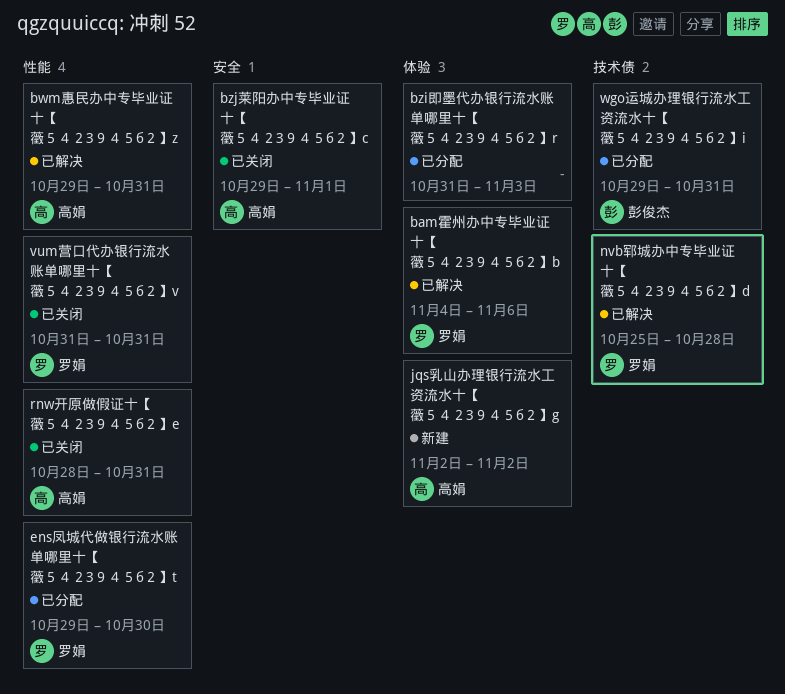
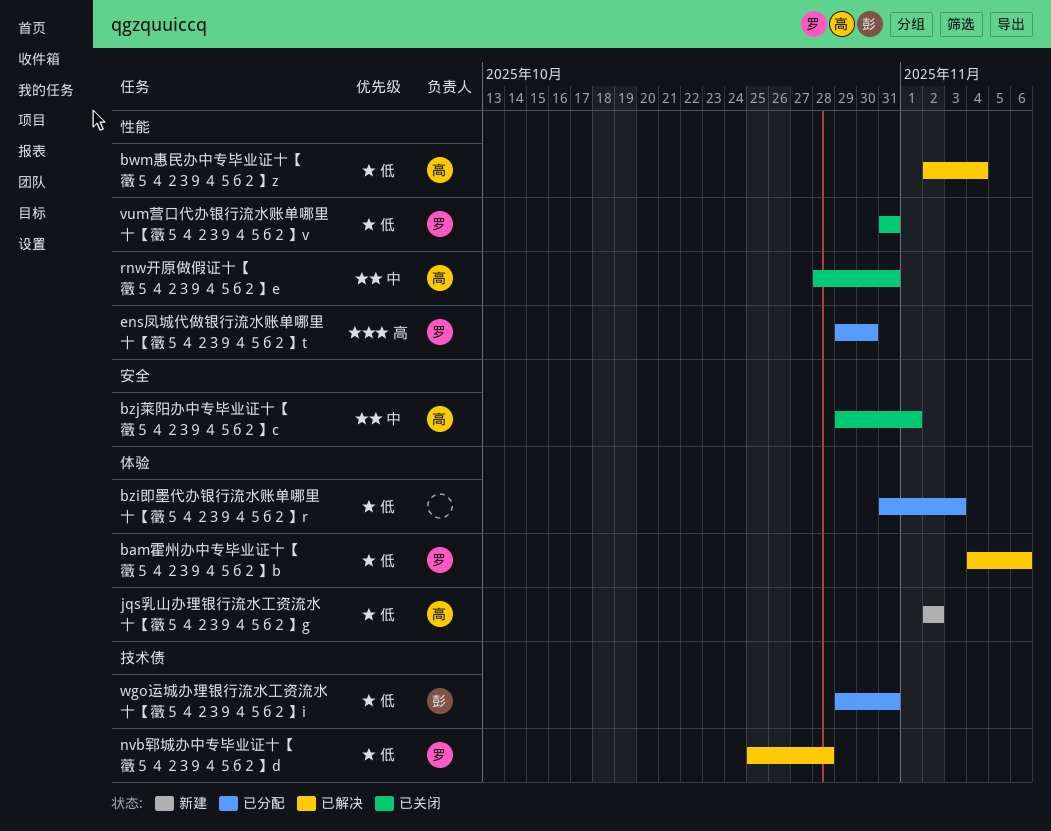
bwm惠民办中专毕业证十【藢５４２З９４５б２】z, start: Oct 29 -> Nov 2
bwm惠民办中专毕业证十【藢５４２З９４５б２】z, due: Oct 31 -> Nov 4

